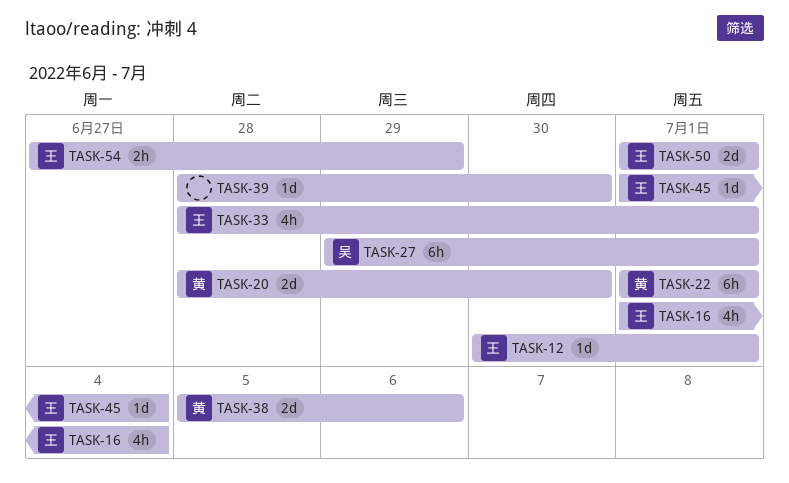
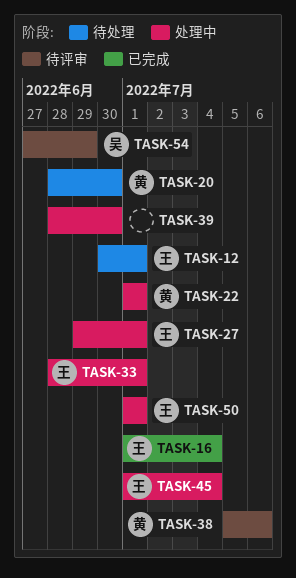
TASK-27, owner: 吴 -> 王
TASK-54, owner: 王 -> 吴

